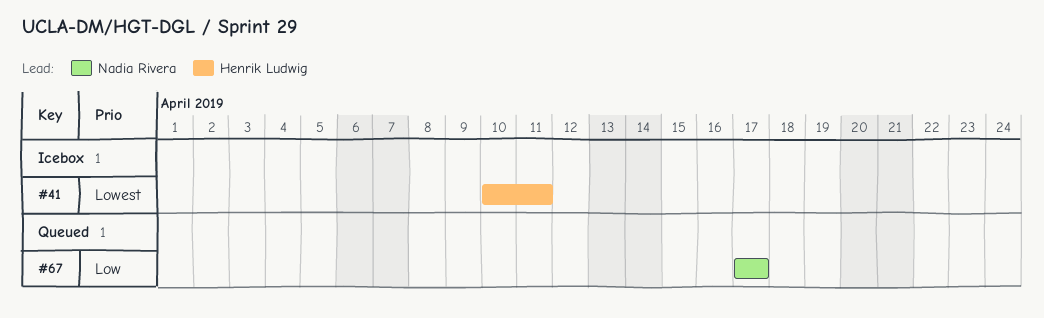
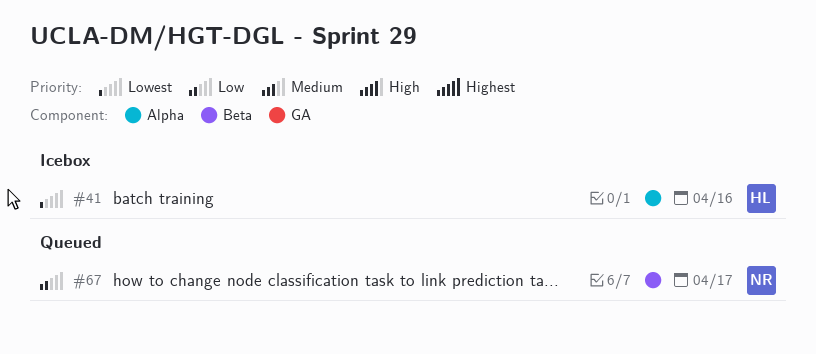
#41, due: Apr 11 -> Apr 16

